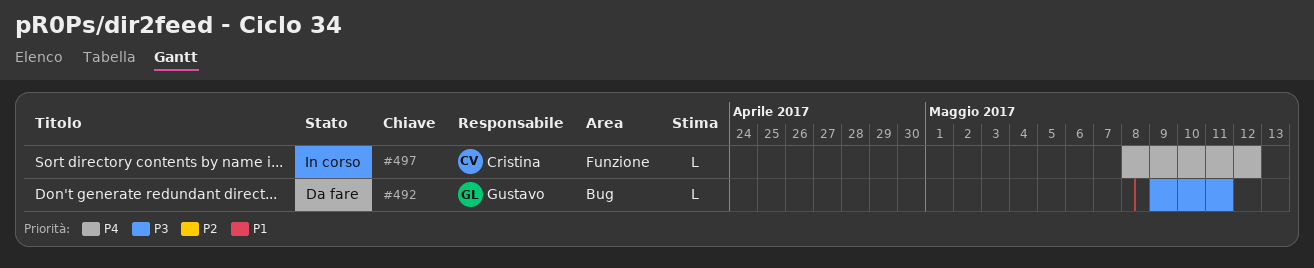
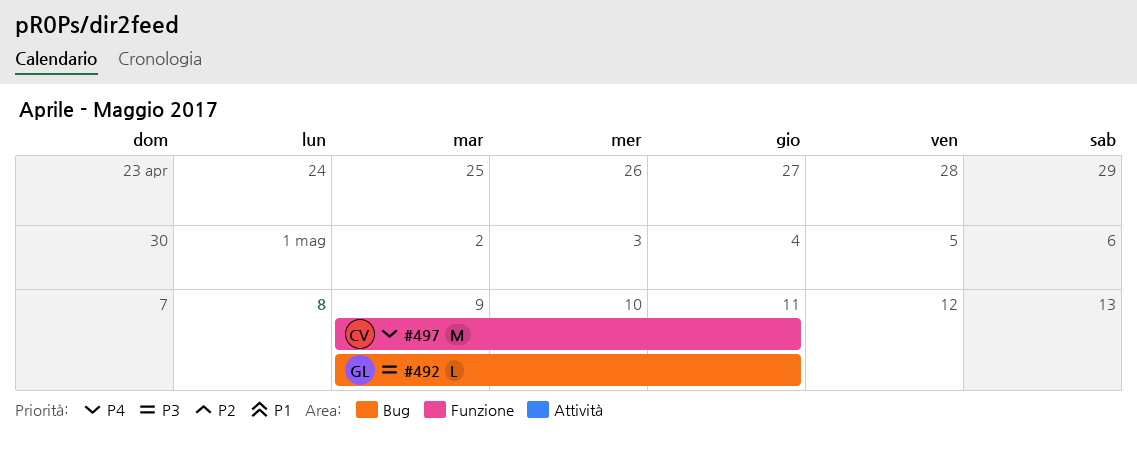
#497, estimate: L -> M
#497, start: May 8 -> May 9
#497, due: May 12 -> May 11

